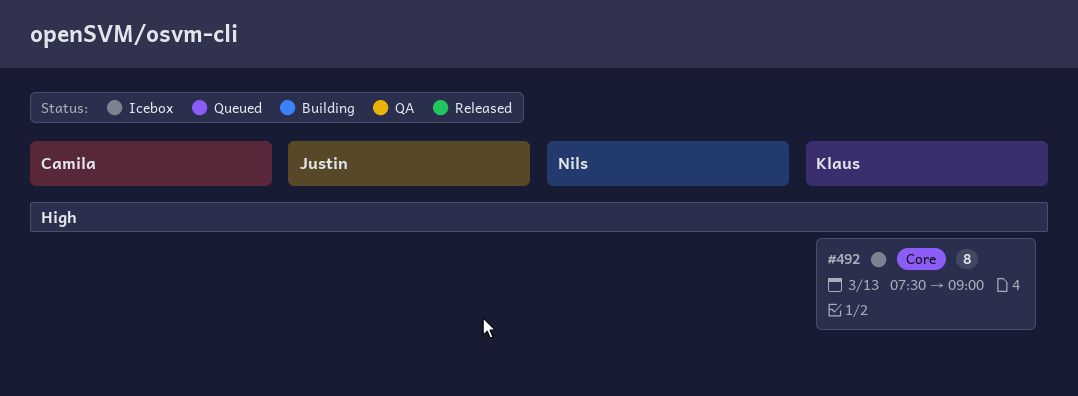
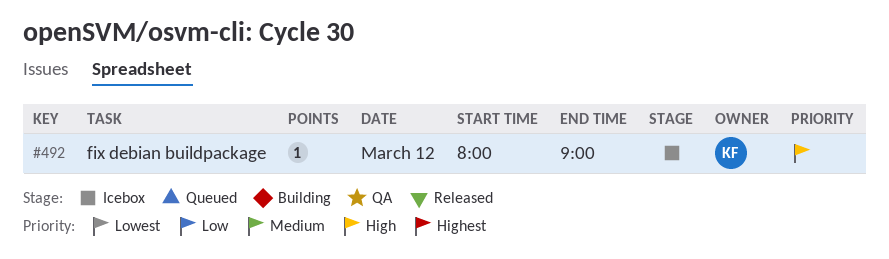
#492, estimate: 8 -> 1
#492, day: Mar 13 -> Mar 12
#492, begins: 07:30 -> 08:00

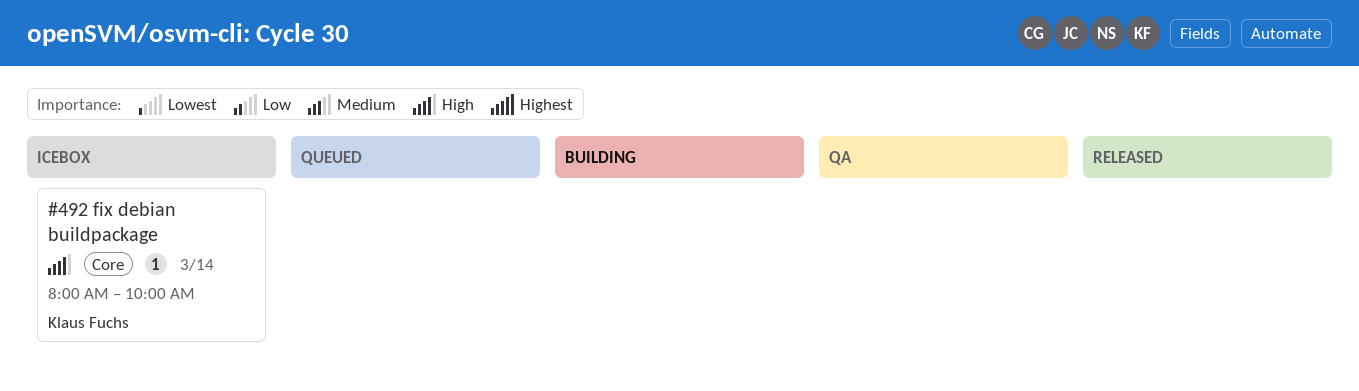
#492, day: Mar 12 -> Mar 14
#492, ends: 09:00 -> 10:00

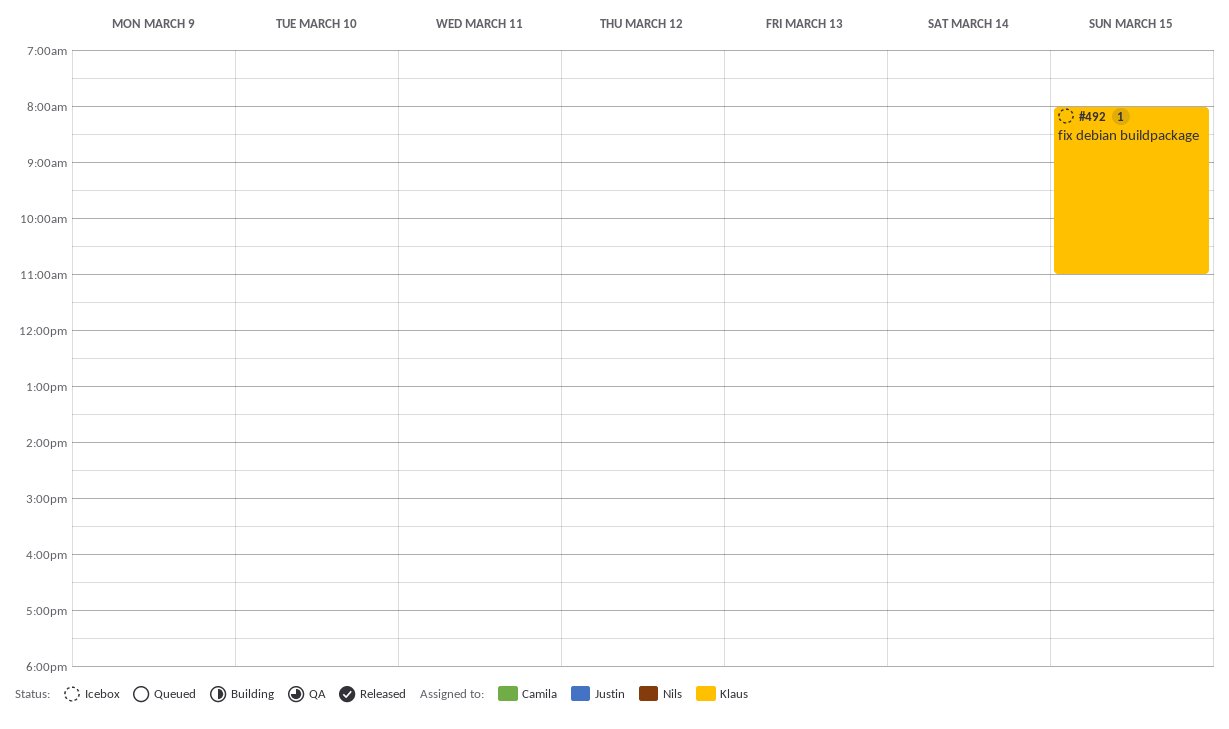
#492, day: Mar 14 -> Mar 15
#492, ends: 10:00 -> 11:00

